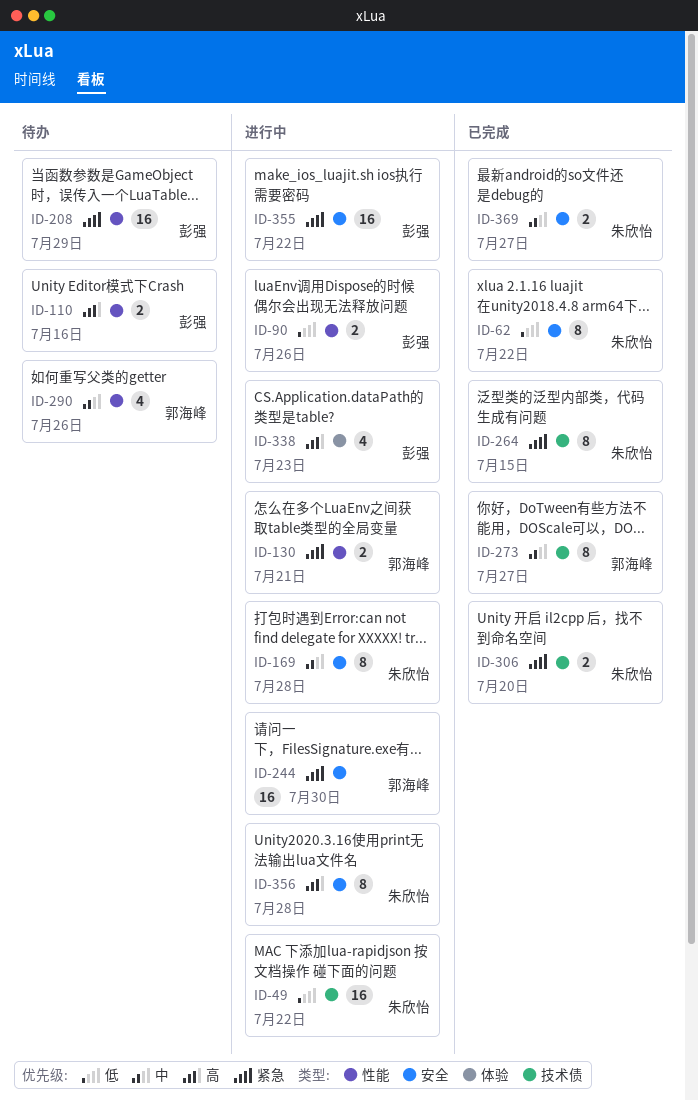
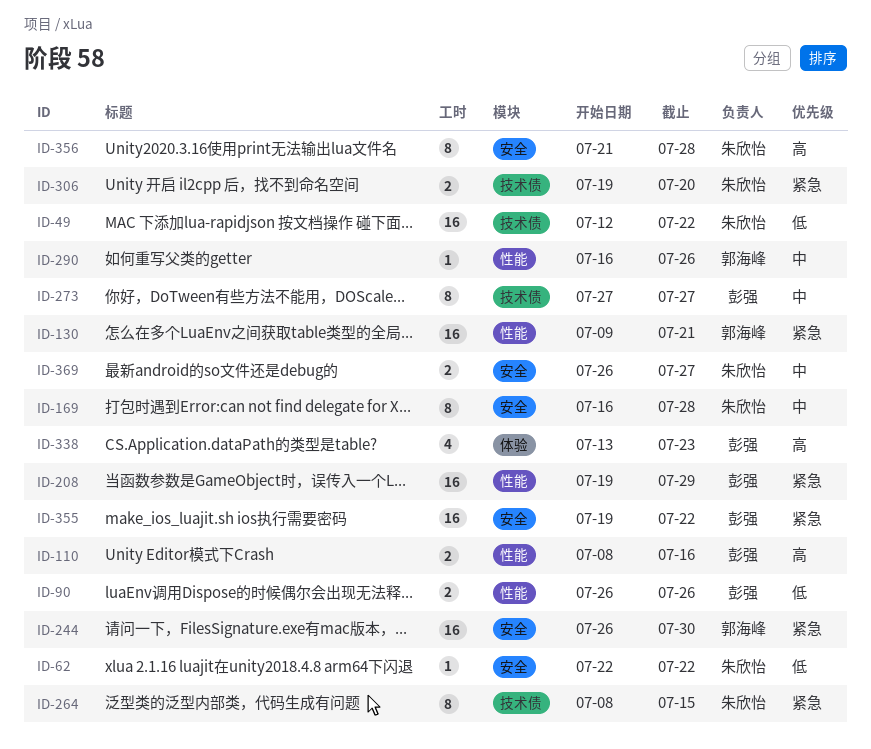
ID-62, estimate: 8 -> 1
ID-130, estimate: 2 -> 16
ID-273, owner: 郭海峰 -> 彭强
ID-290, estimate: 4 -> 1

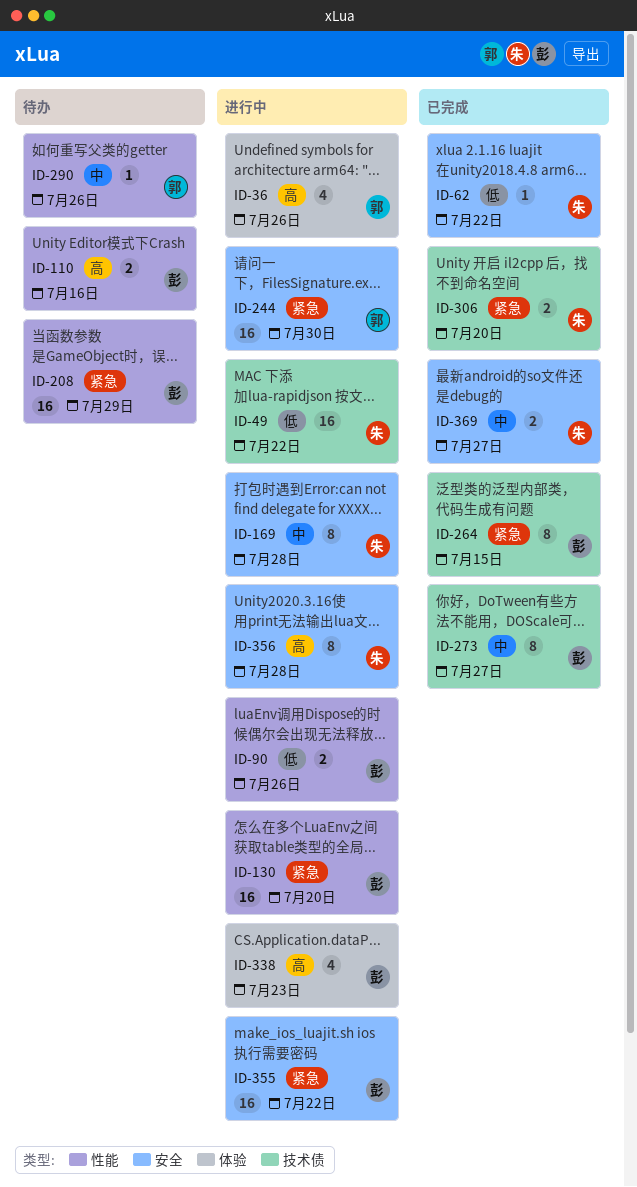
ID-36: none -> present
ID-130, owner: 郭海峰 -> 彭强
ID-130, due: Jul 21 -> Jul 20
ID-264, owner: 朱欣怡 -> 彭强

